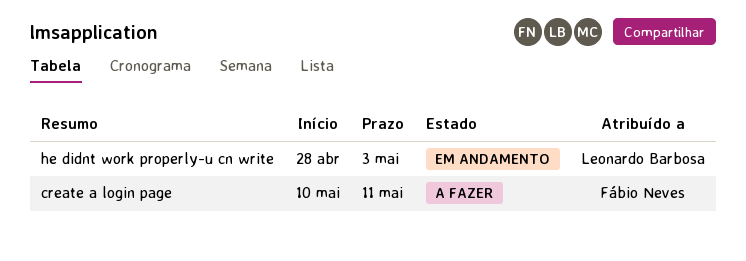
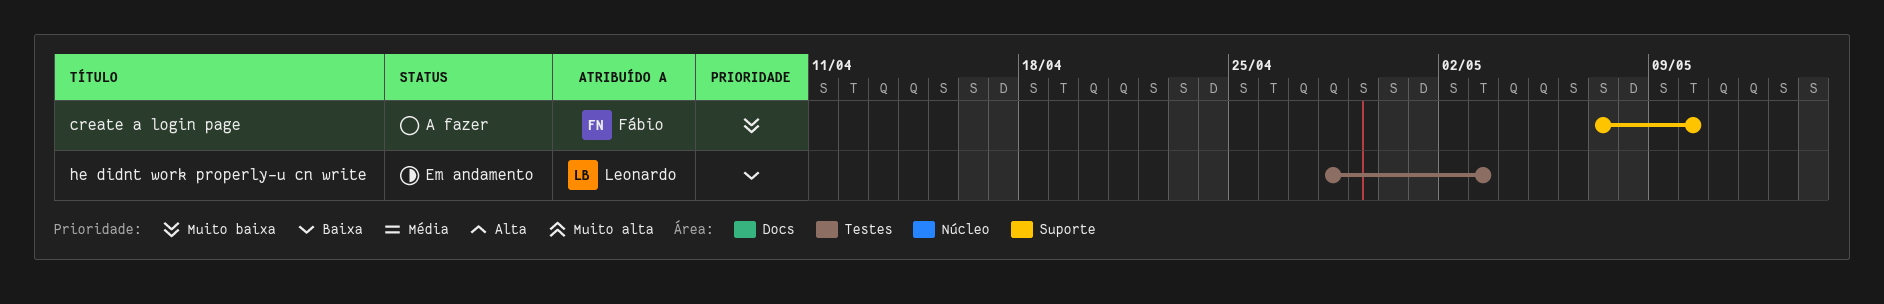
create a login page, start: May 10 -> May 7
create a login page, due: May 11 -> May 10

